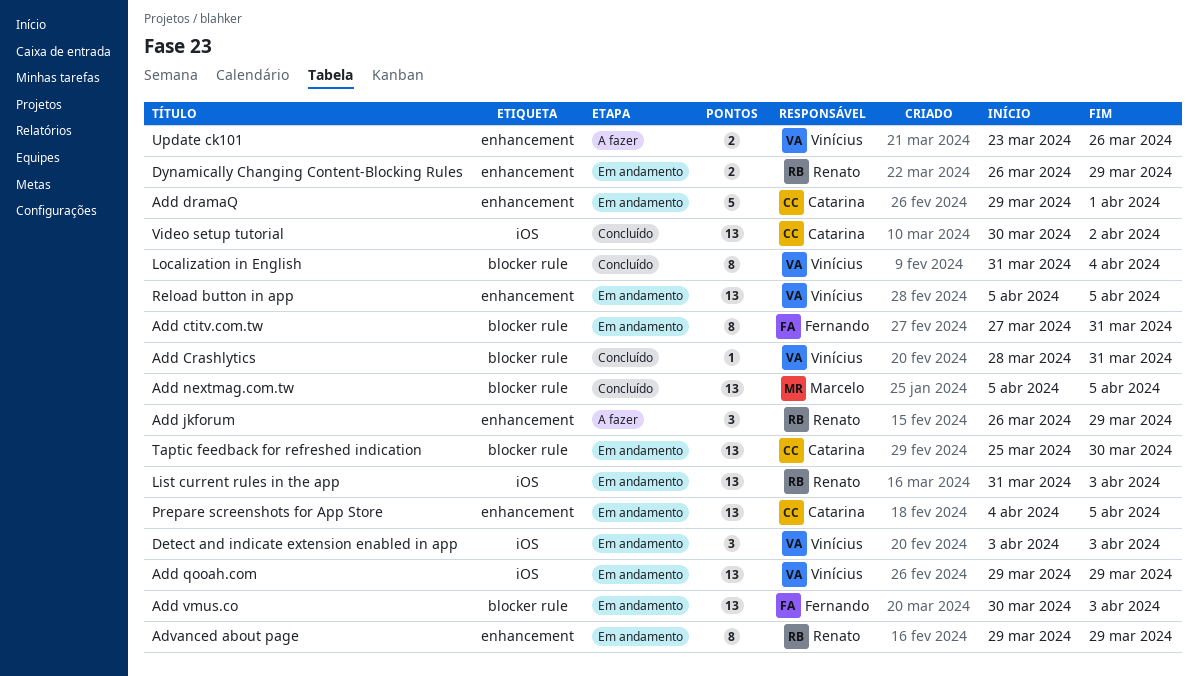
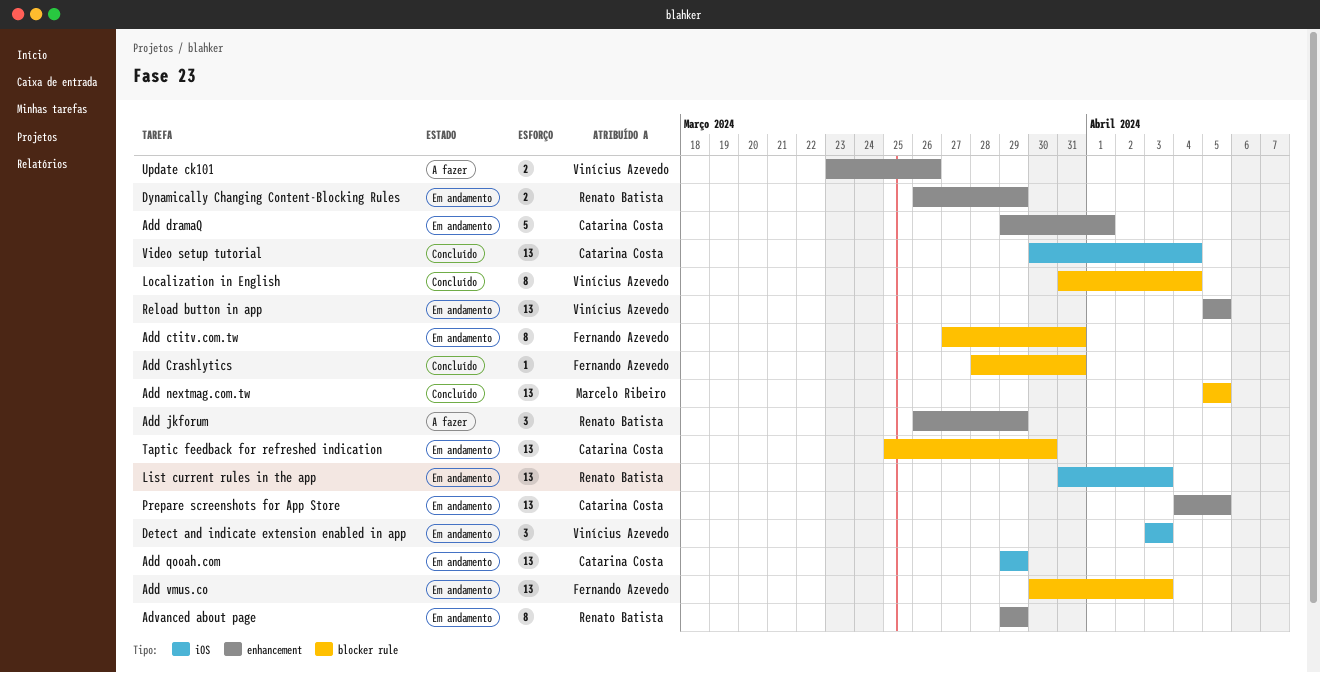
Add Crashlytics, owner: Vinícius Azevedo -> Fernando Azevedo
Add qooah.com, owner: Vinícius Azevedo -> Catarina Costa
Video setup tutorial, due: Apr 2 -> Apr 4

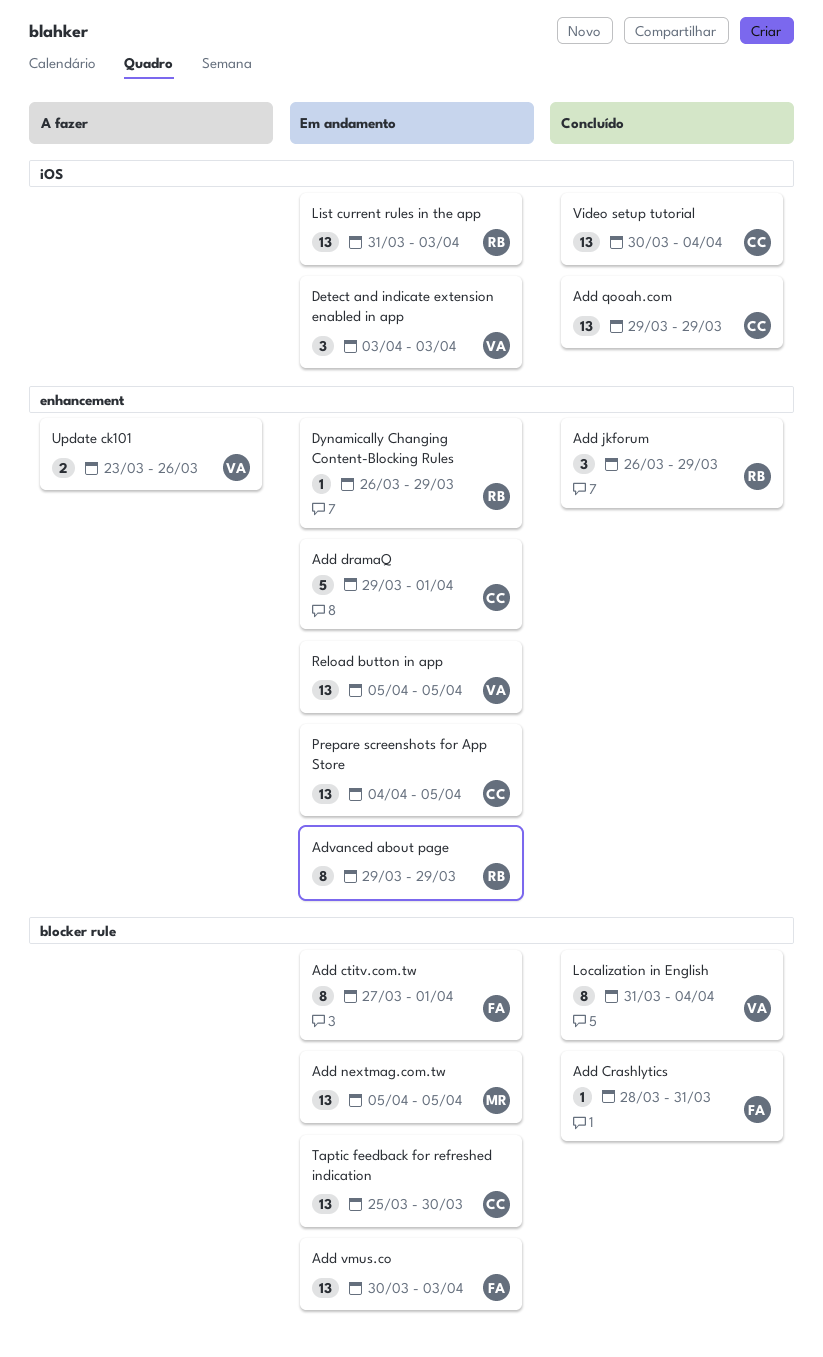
Add ctitv.com.tw, due: Mar 31 -> Apr 1
Add jkforum, status: A fazer -> Concluído
Add nextmag.com.tw, status: Concluído -> Em andamento
Add qooah.com, status: Em andamento -> Concluído
Dynamically Changing Content-Blocking Rules, estimate: 2 -> 1

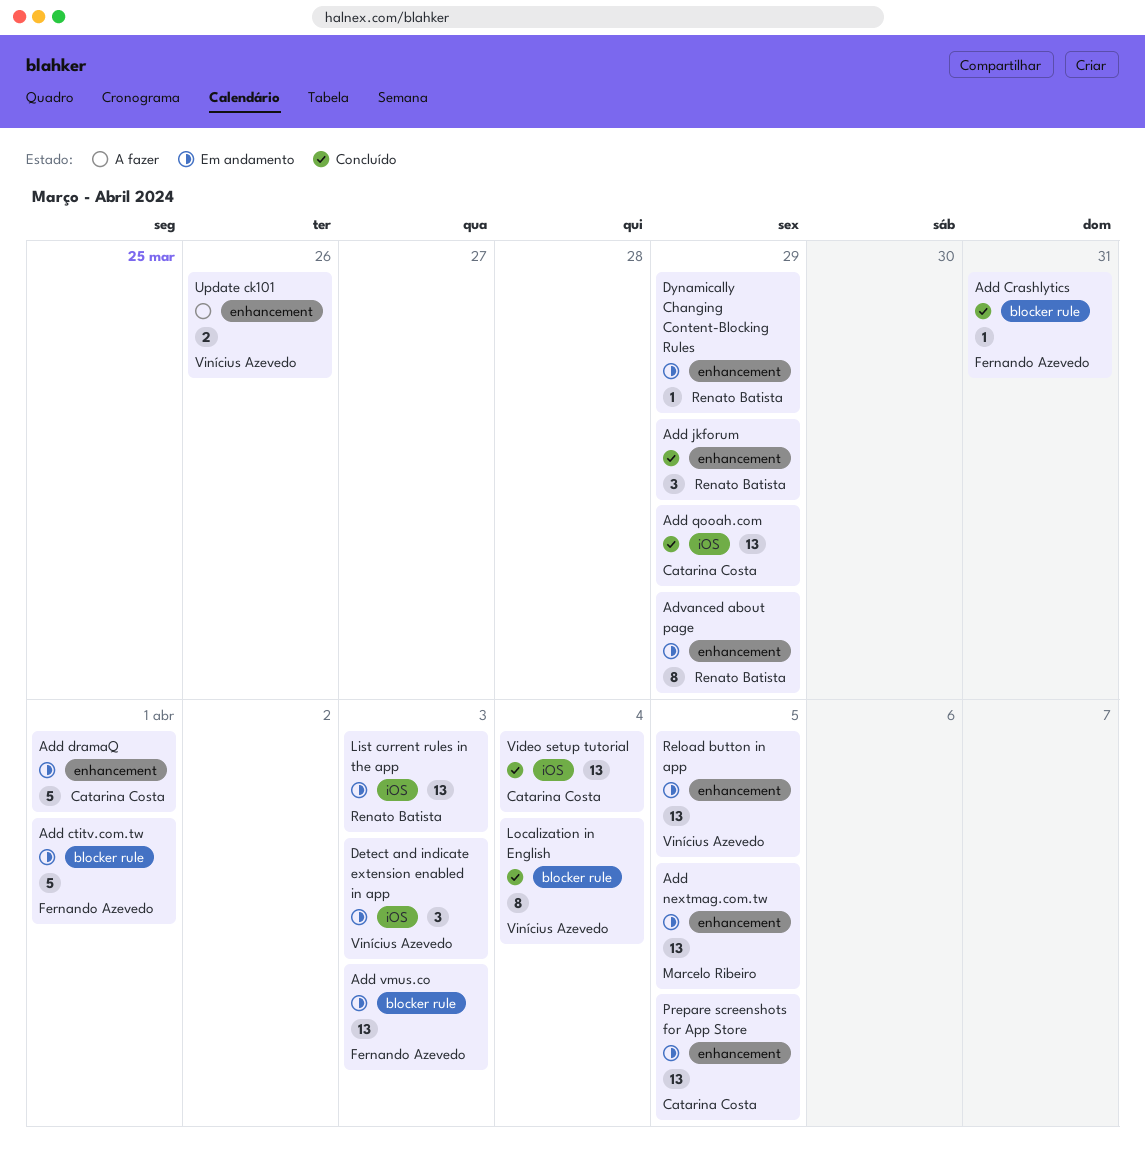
Add ctitv.com.tw, estimate: 8 -> 5
Add nextmag.com.tw, label: blocker rule -> enhancement
Taptic feedback for refreshed indication: present -> none

